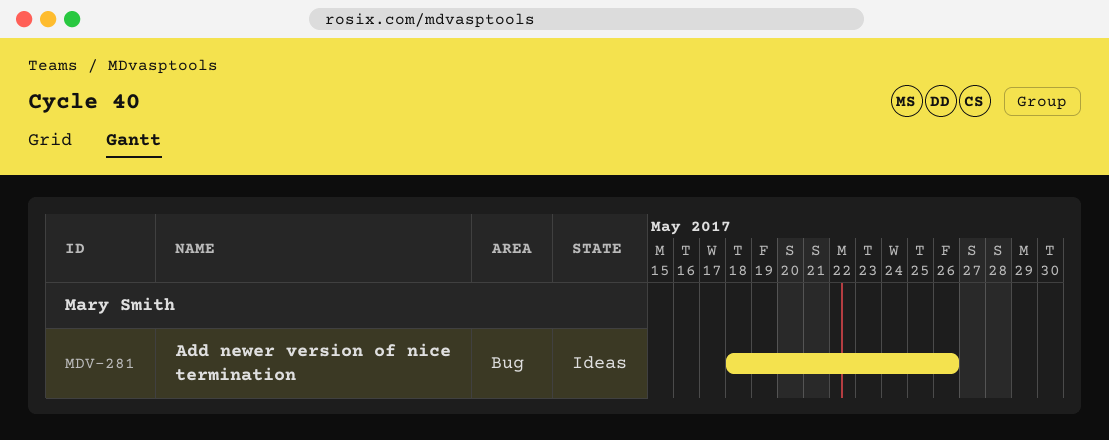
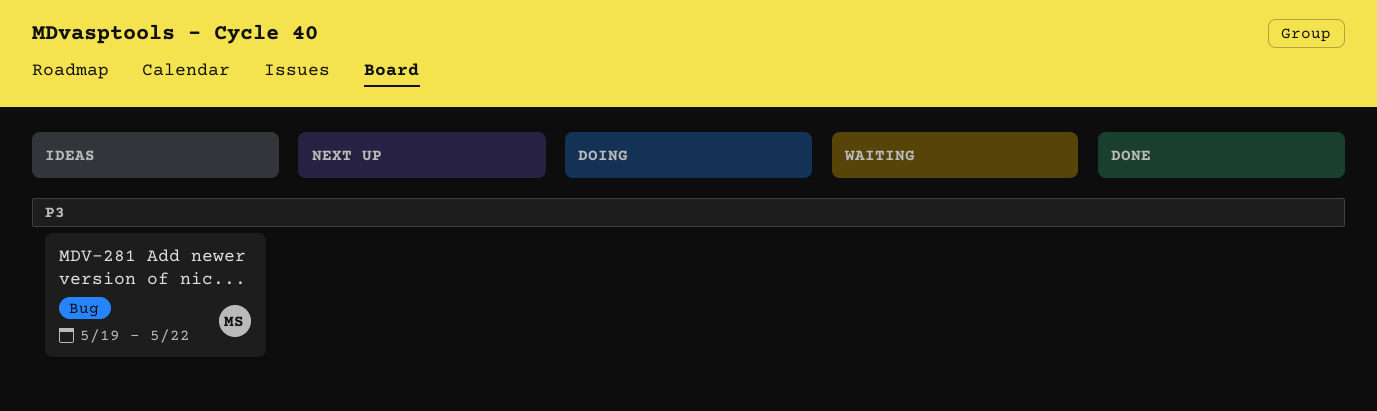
MDV-281, start: May 18 -> May 19
MDV-281, due: May 26 -> May 22

